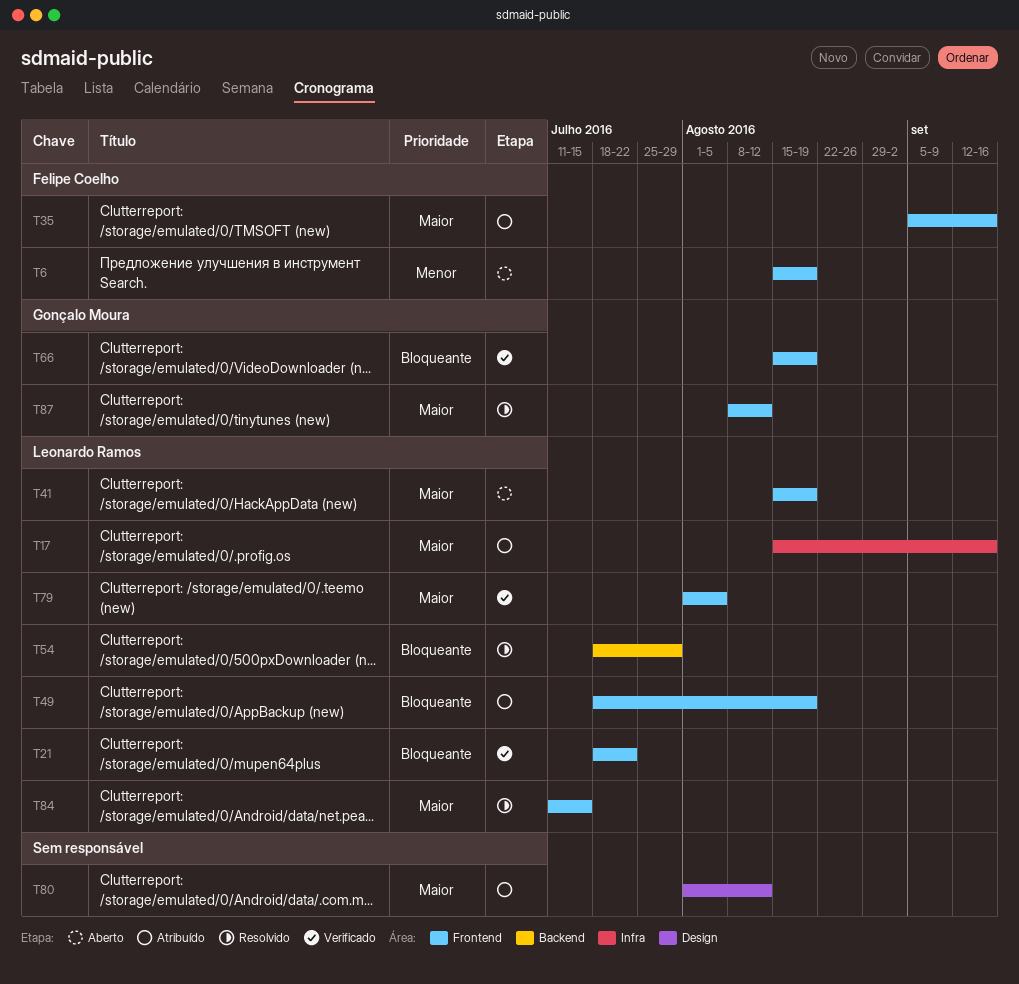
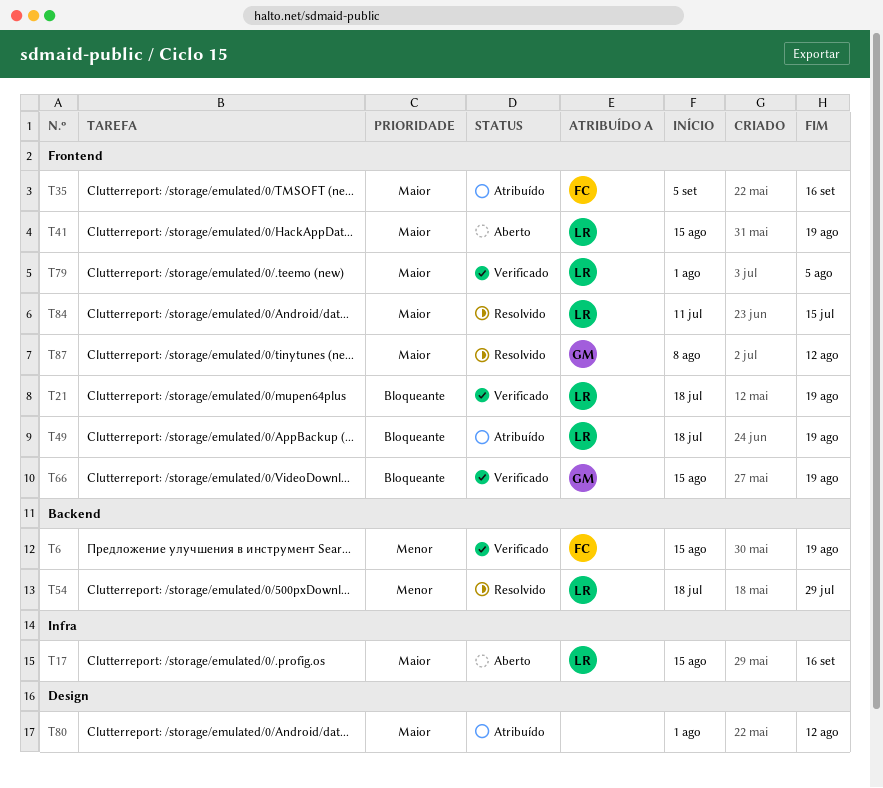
T6, status: Aberto -> Verificado
T6, label: Frontend -> Backend
T17, status: Atribuído -> Aberto
T21, due: Jul 22 -> Aug 19
T54, priority: Bloqueante -> Menor

